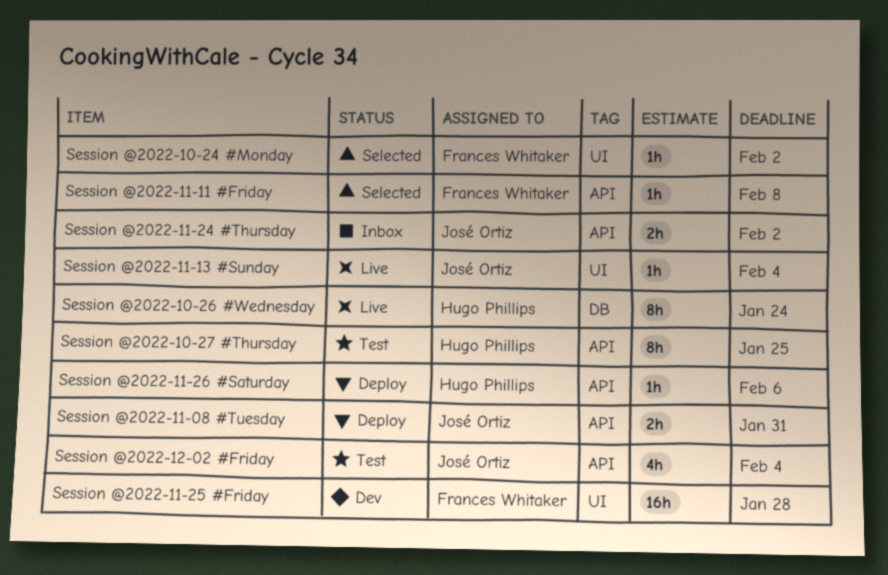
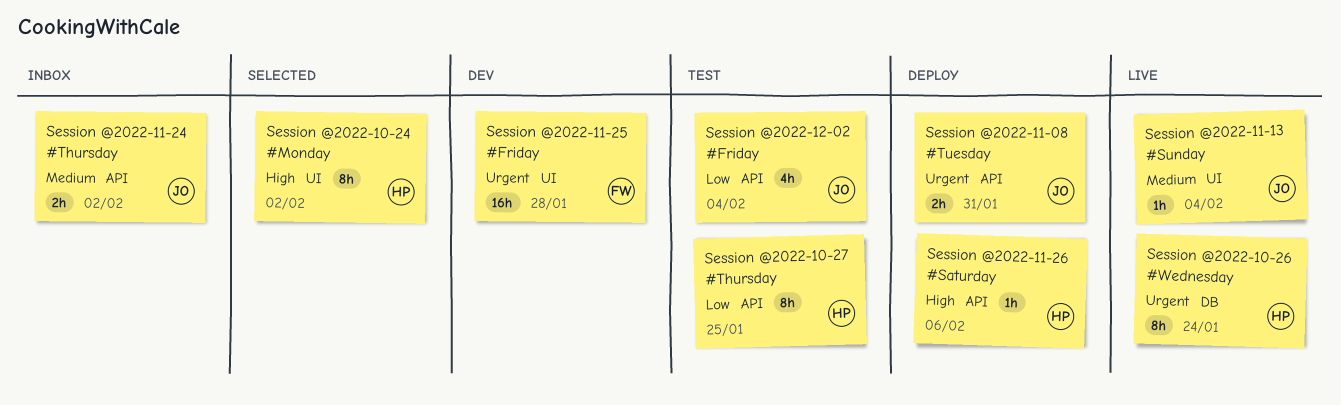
Session @2022-10-24 #Monday, owner: Frances Whitaker -> Hugo Phillips
Session @2022-10-24 #Monday, estimate: 1h -> 8h
Session @2022-11-11 #Friday: present -> none

